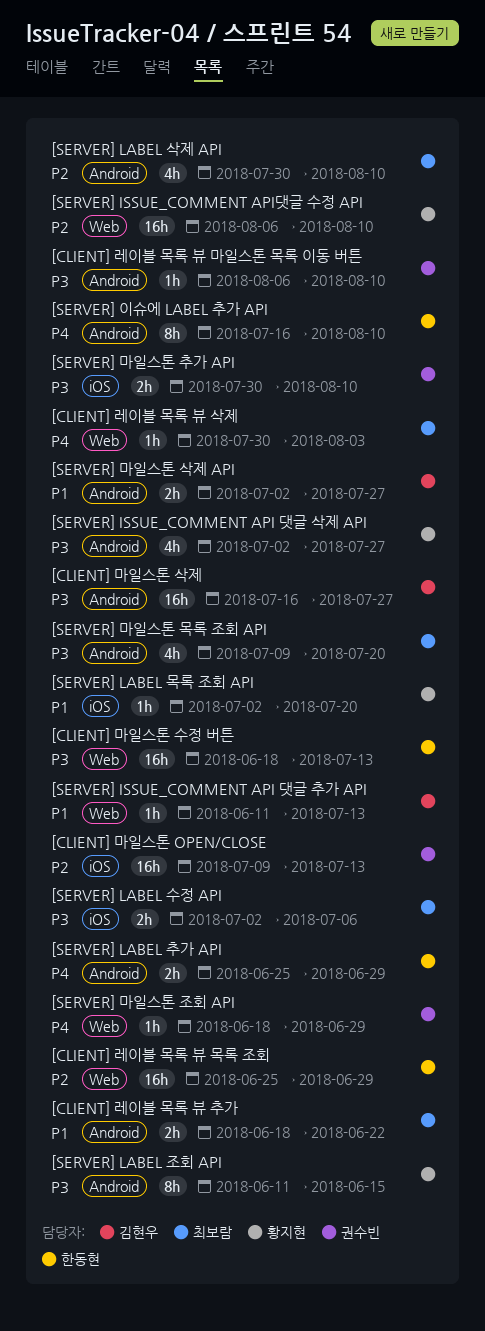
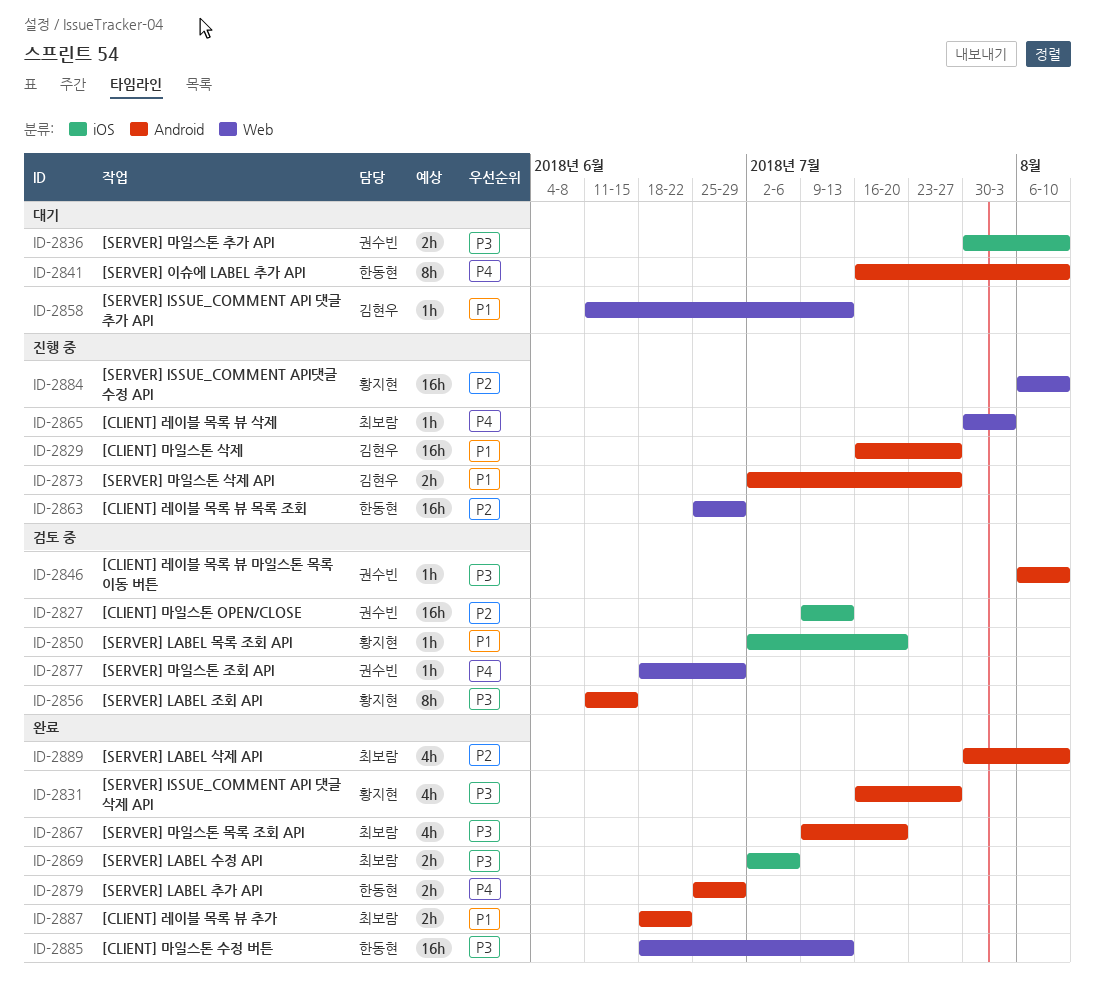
[CLIENT] 마일스톤 삭제, priority: P3 -> P1
[SERVER] ISSUE_COMMENT API 댓글 삭제 API, start: Jul 2 -> Jul 16

